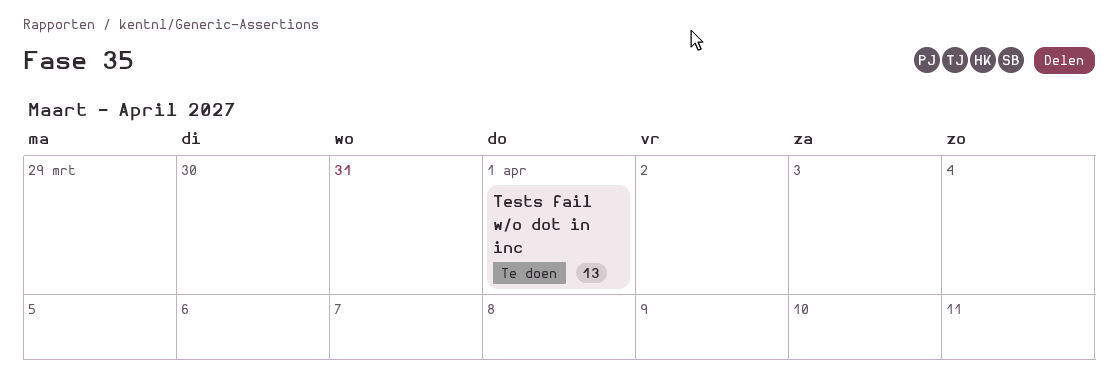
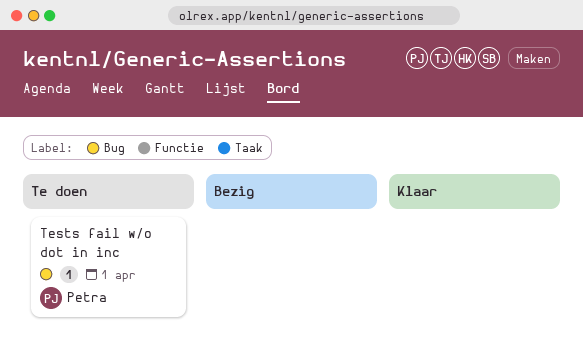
Tests fail w/o dot in inc, estimate: 13 -> 1

